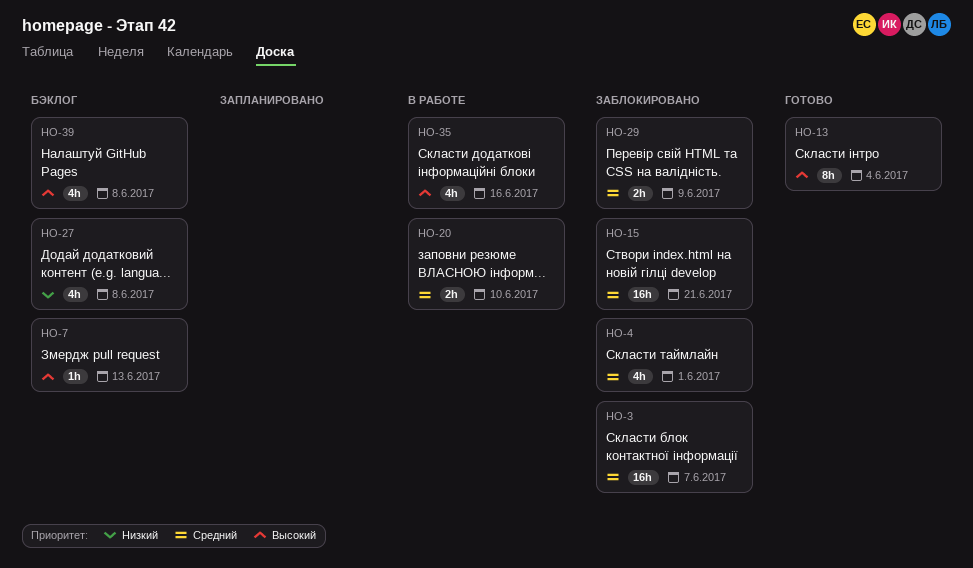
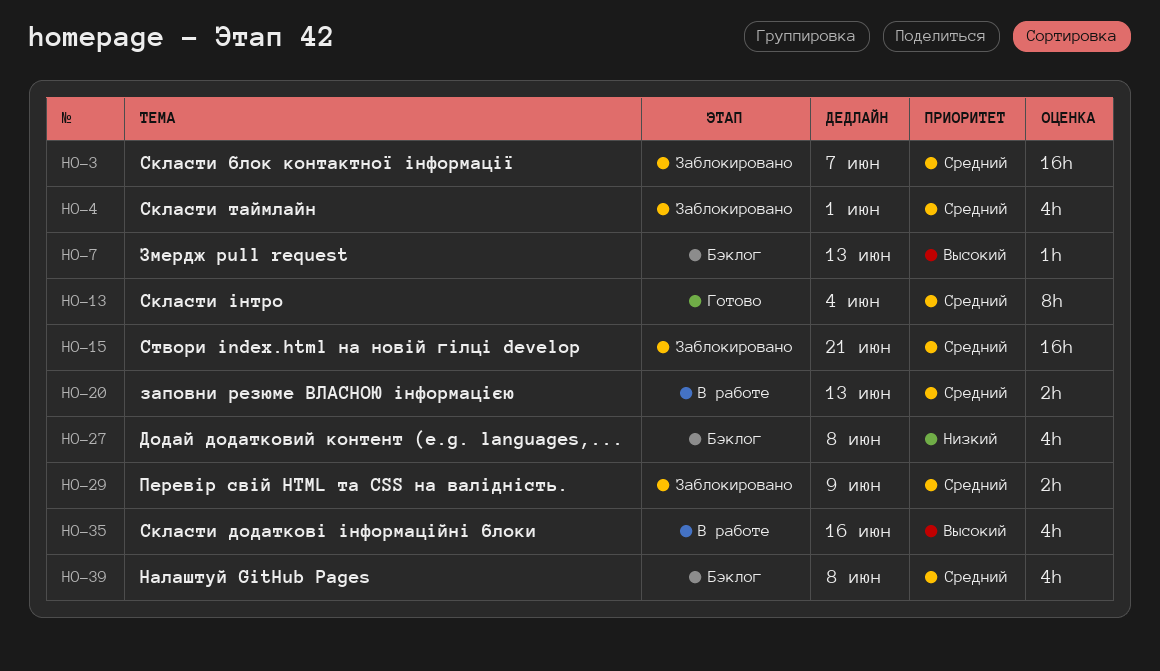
HO-13, priority: Высокий -> Средний
HO-20, due: Jun 10 -> Jun 13
HO-39, priority: Высокий -> Средний

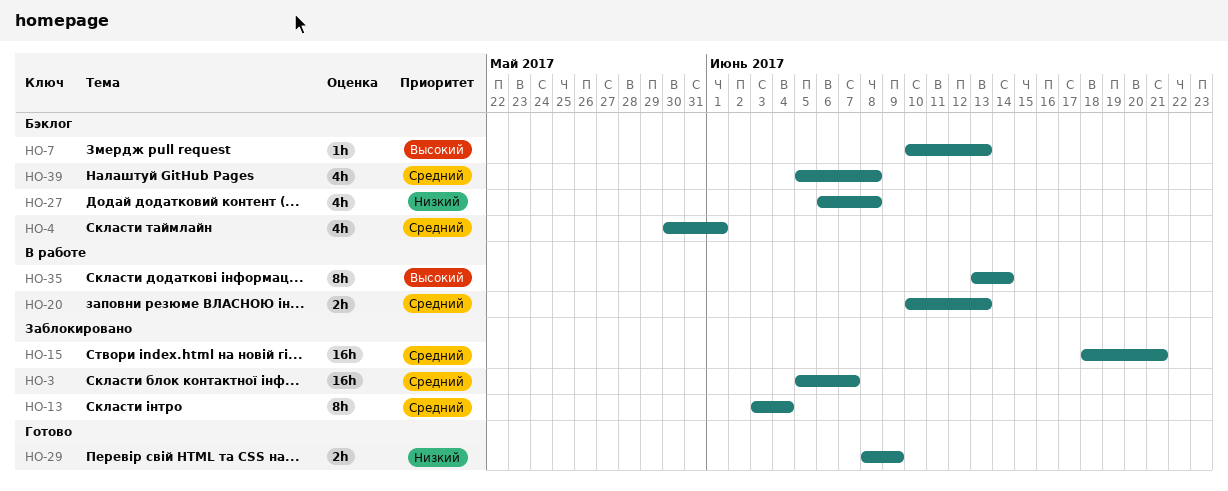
HO-4, status: Заблокировано -> Бэклог
HO-13, status: Готово -> Заблокировано
HO-29, status: Заблокировано -> Готово
HO-29, priority: Средний -> Низкий
HO-35, estimate: 4h -> 8h
HO-35, due: Jun 16 -> Jun 14

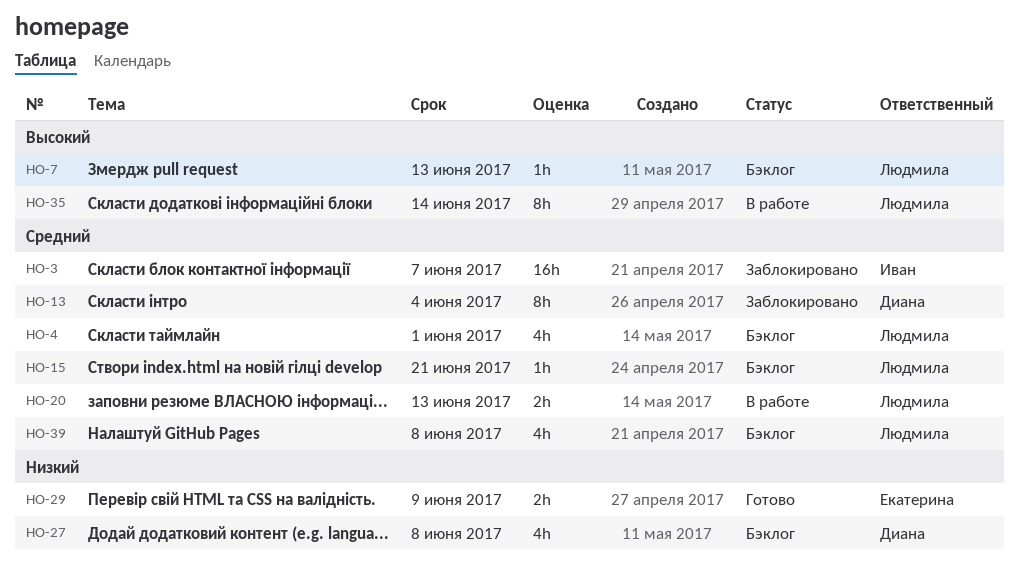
HO-15, status: Заблокировано -> Бэклог
HO-15, estimate: 16h -> 1h

